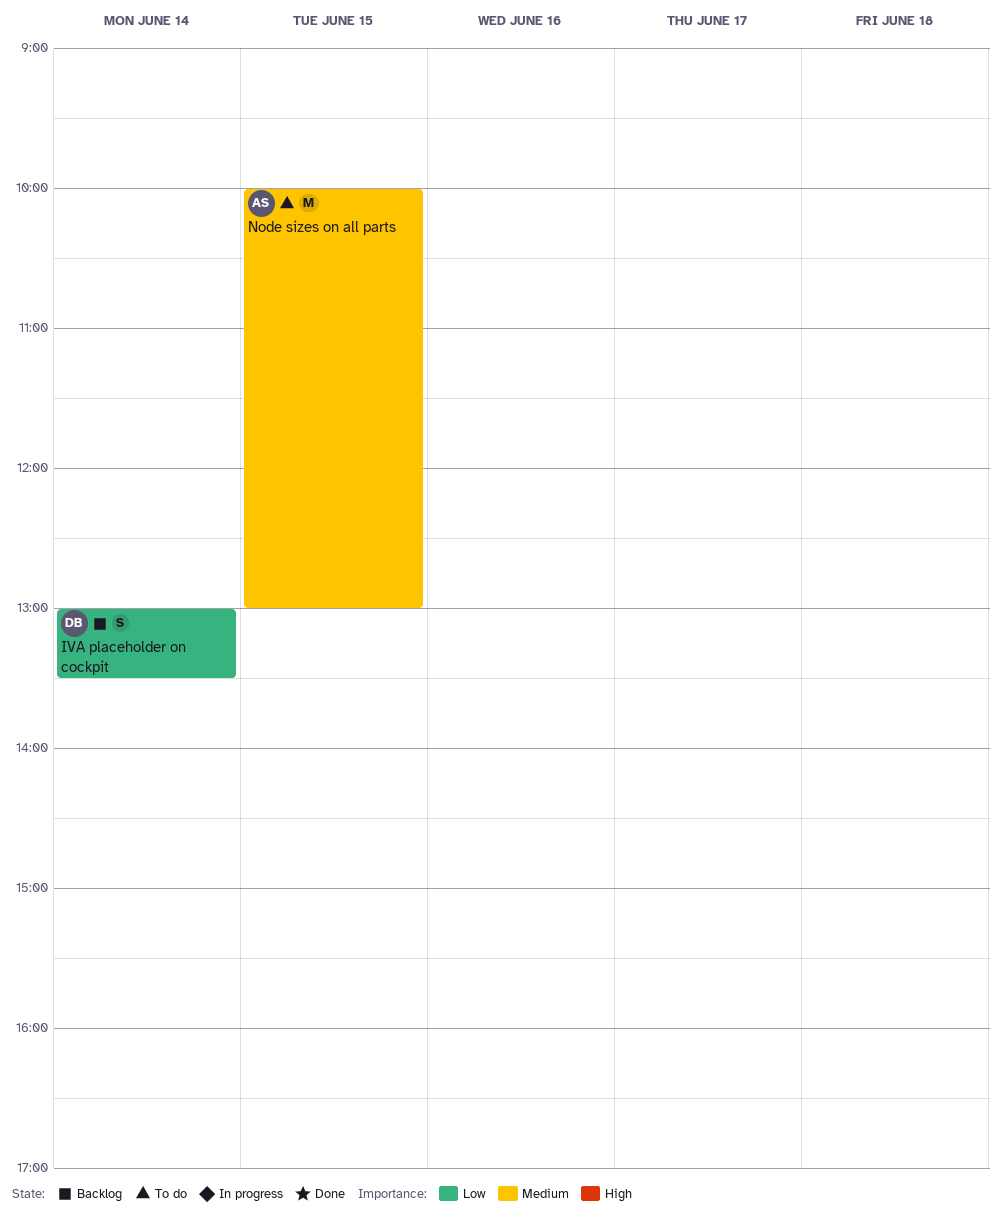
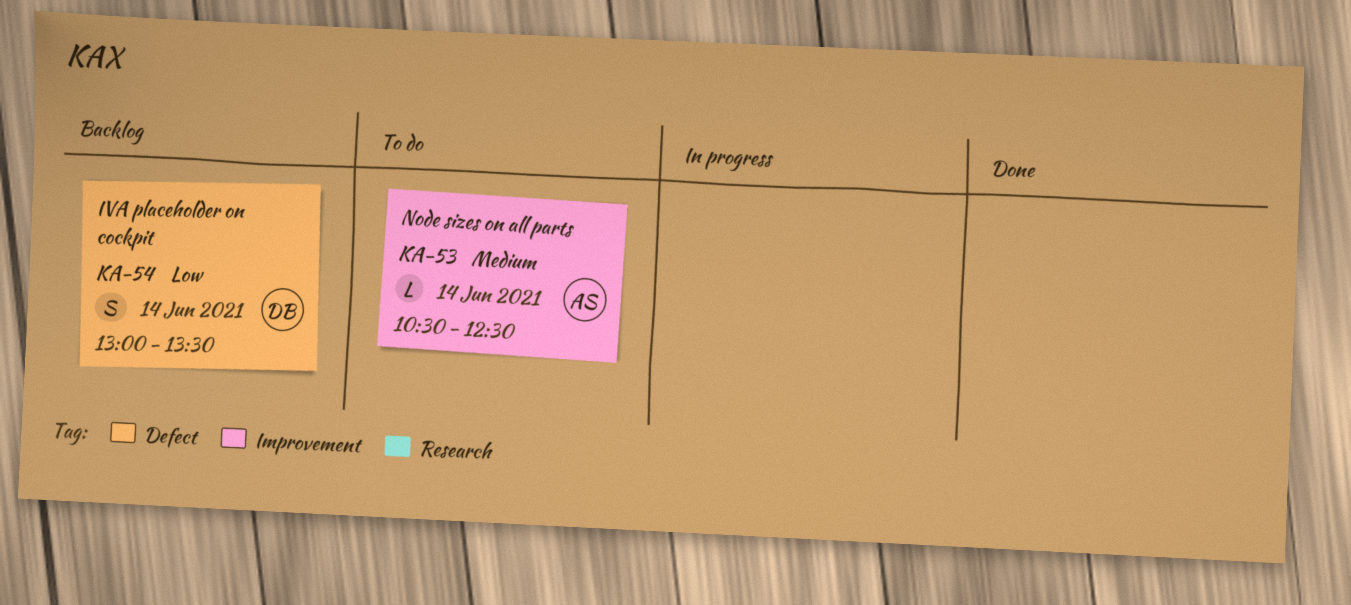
Node sizes on all parts, estimate: M -> L
Node sizes on all parts, day: Jun 15 -> Jun 14
Node sizes on all parts, begins: 10:00 -> 10:30
Node sizes on all parts, ends: 13:00 -> 12:30

